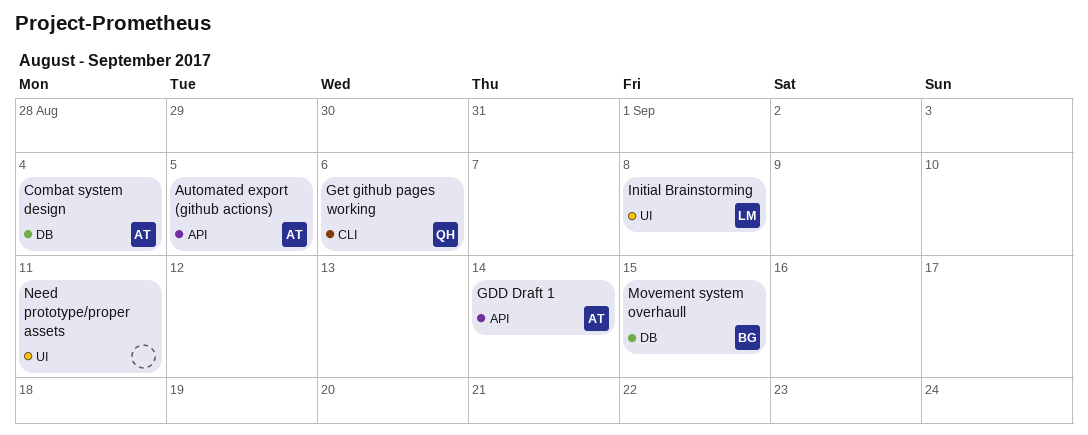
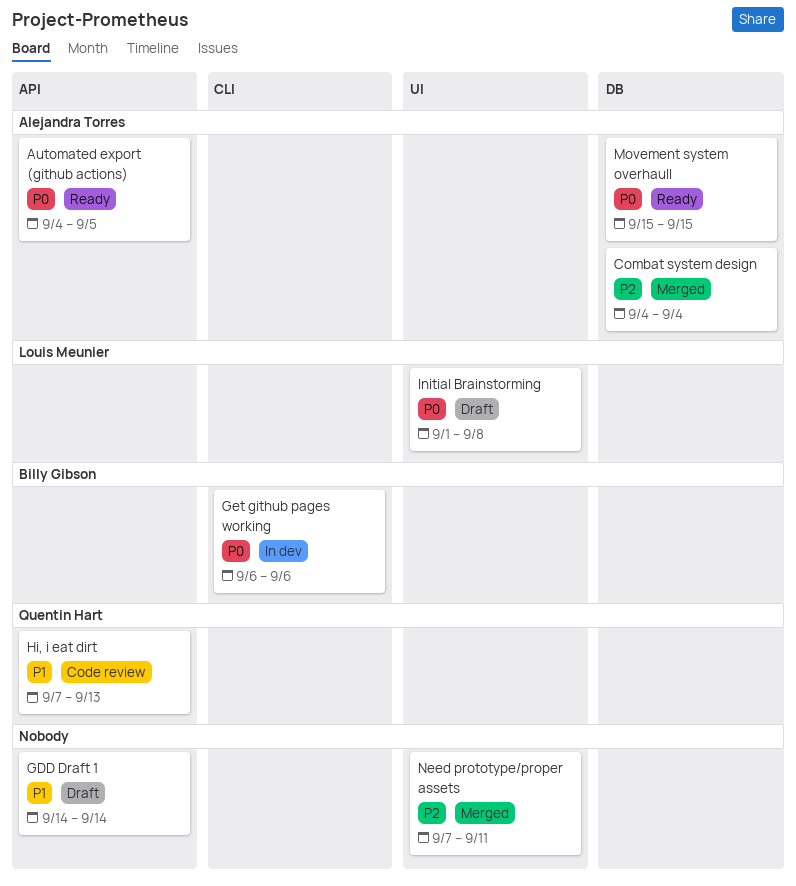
GDD Draft 1, owner: Alejandra Torres -> none
Get github pages working, owner: Quentin Hart -> Billy Gibson
Hi, i eat dirt: none -> present
Movement system overhaull, owner: Billy Gibson -> Alejandra Torres

